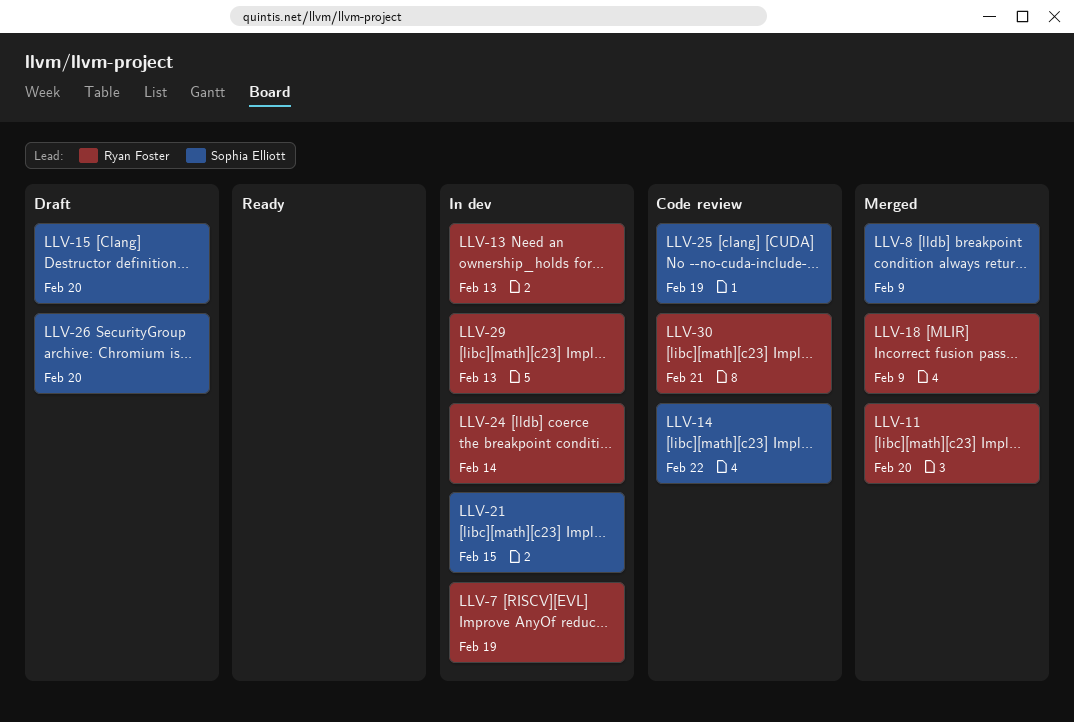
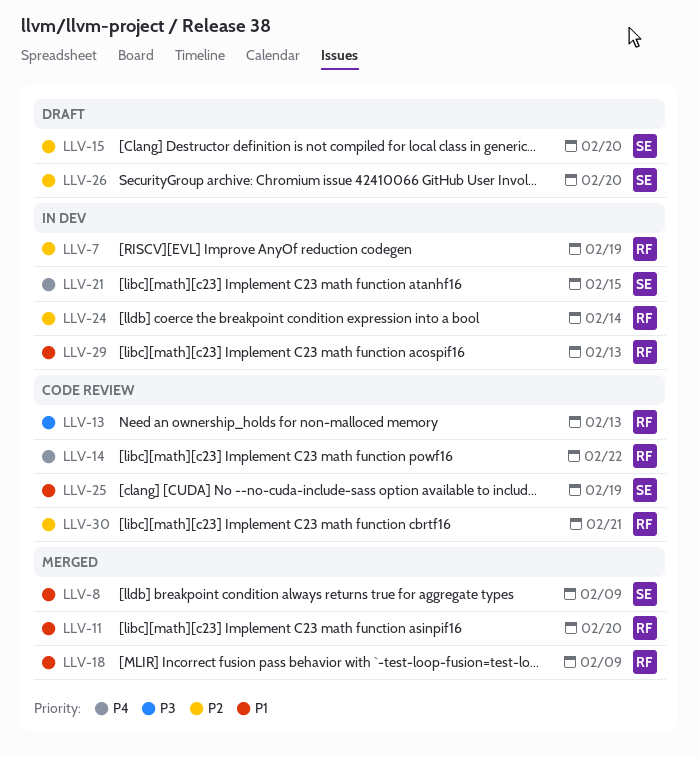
LLV-13, status: In dev -> Code review
LLV-14, owner: Sophia Elliott -> Ryan Foster

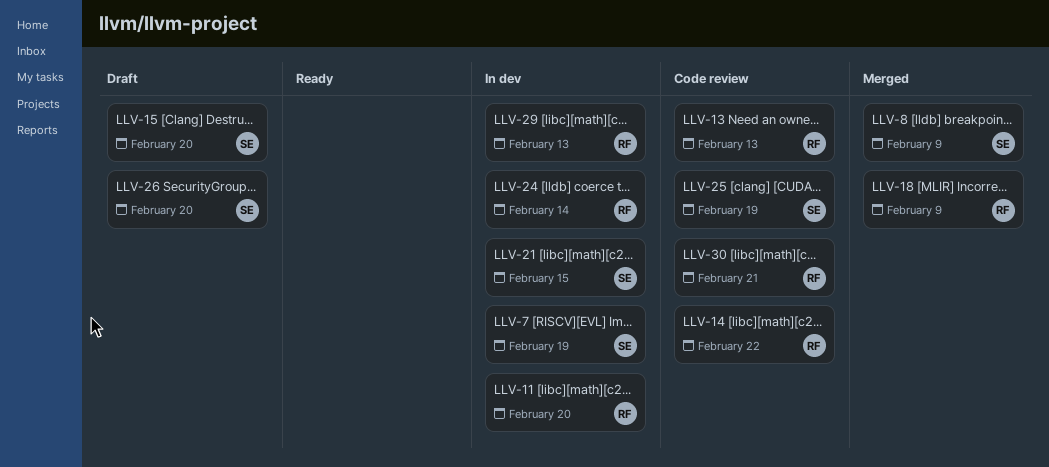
LLV-7, owner: RF -> SE
LLV-11, status: Merged -> In dev

